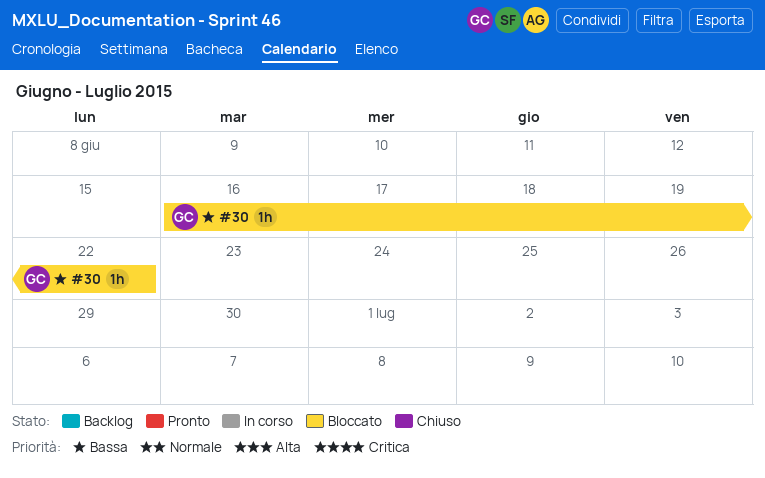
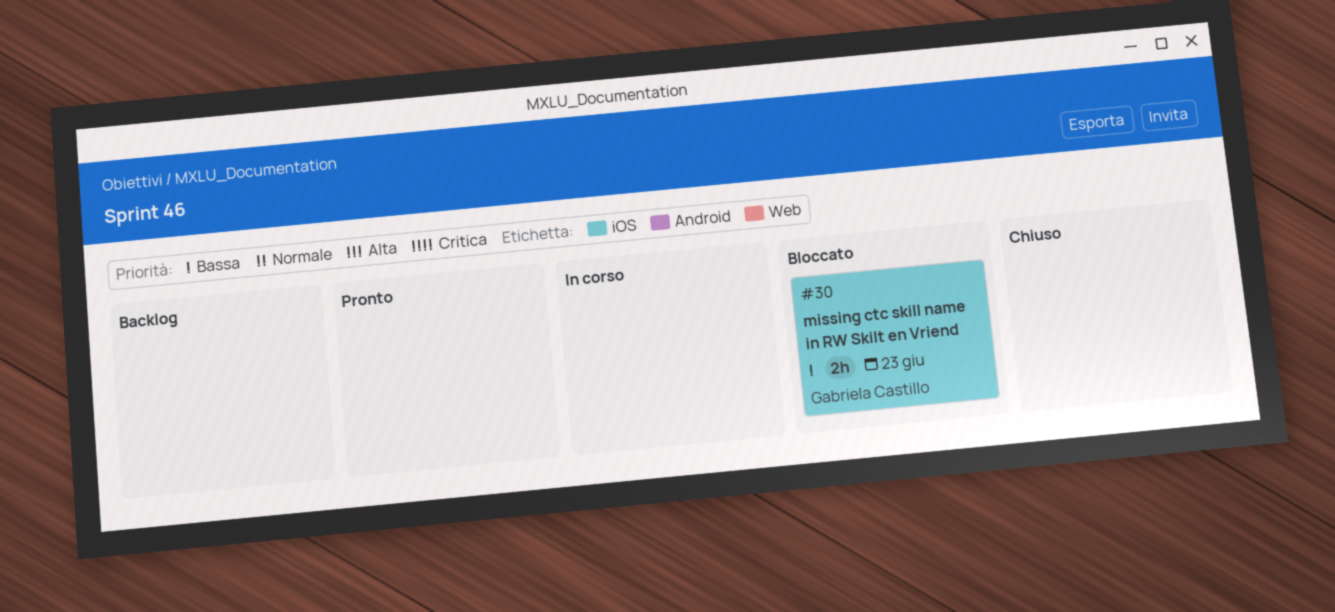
#30, estimate: 1h -> 2h
#30, due: Jun 22 -> Jun 23

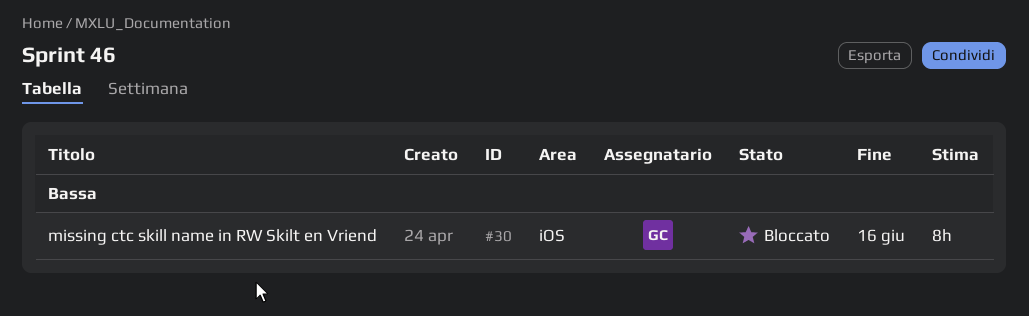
#30, estimate: 2h -> 8h
#30, due: Jun 23 -> Jun 16

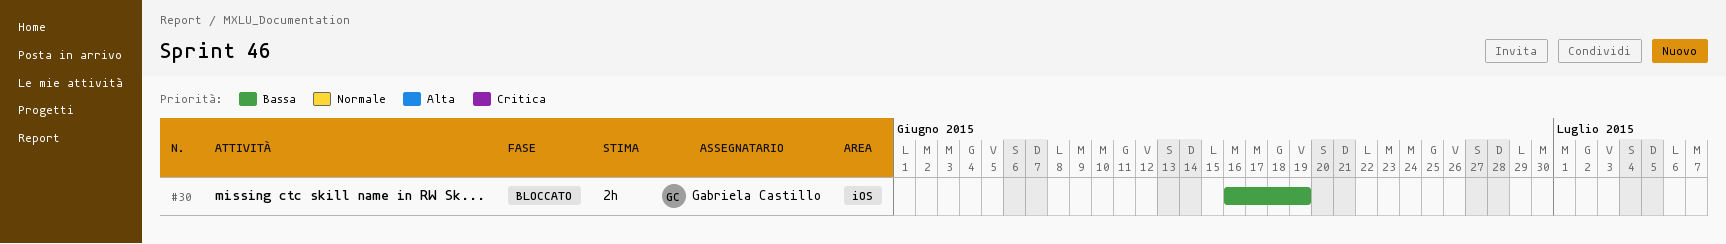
#30, estimate: 8h -> 2h
#30, due: Jun 16 -> Jun 19

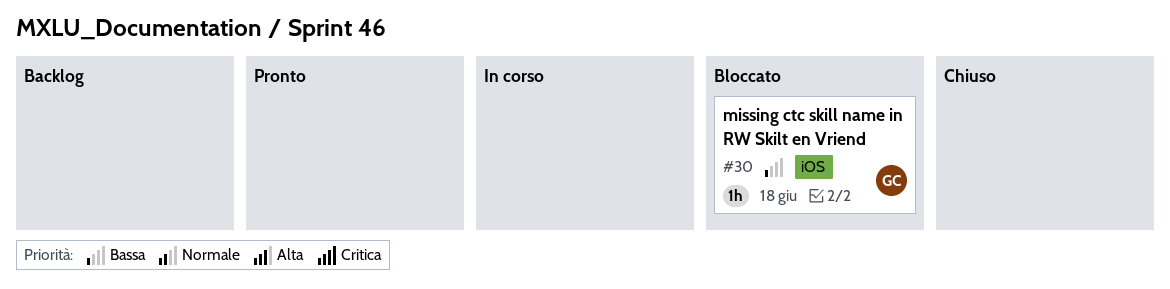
#30, estimate: 2h -> 1h
#30, due: Jun 19 -> Jun 18

